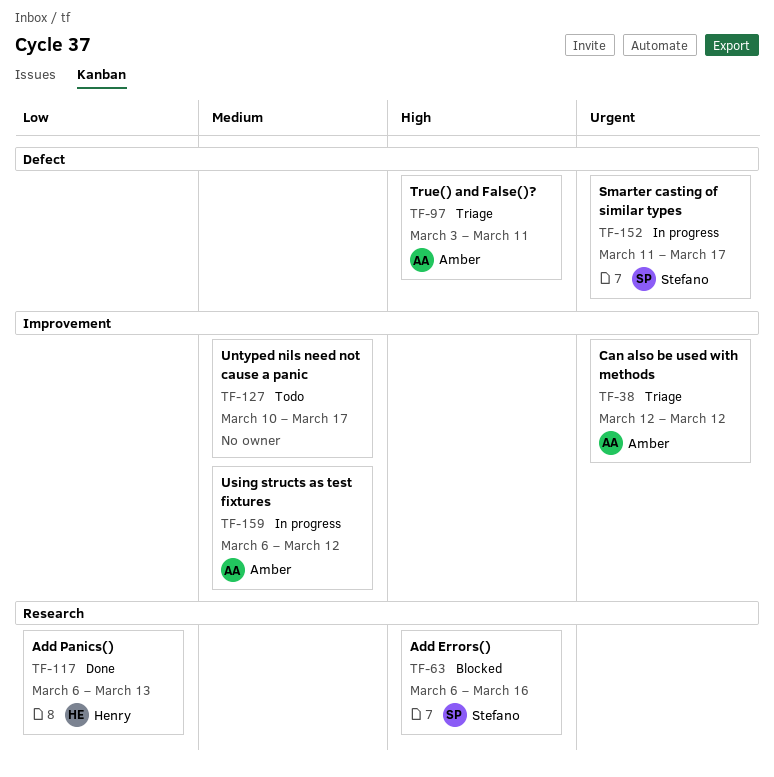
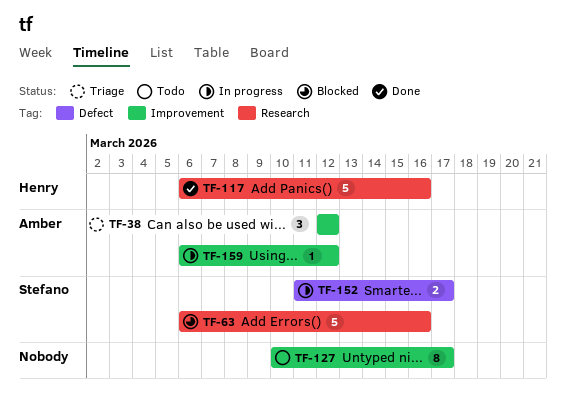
TF-97: present -> none
TF-117, due: Mar 13 -> Mar 16

